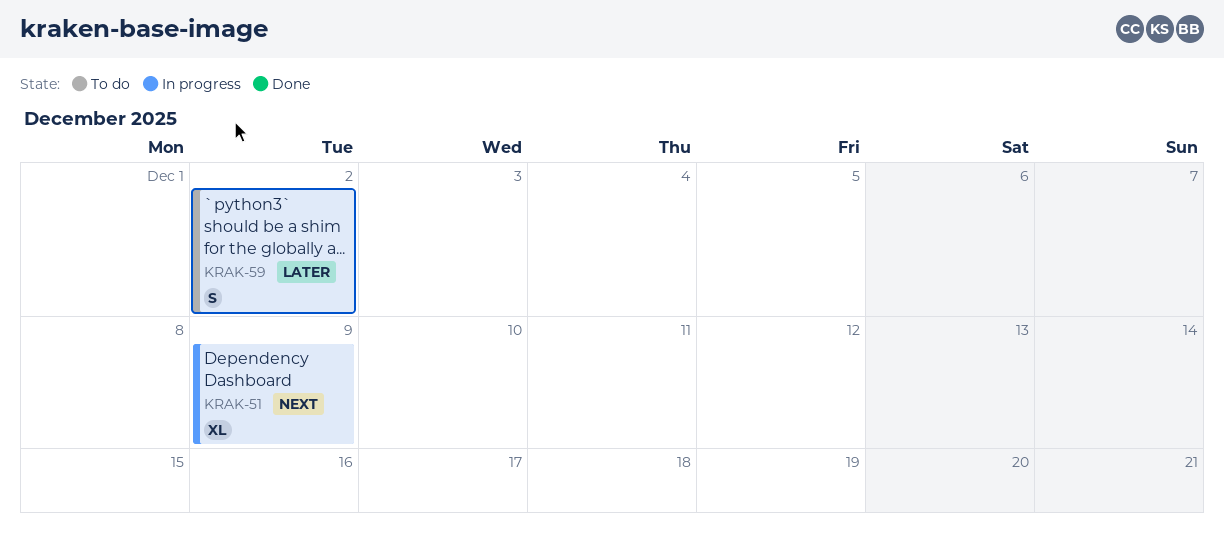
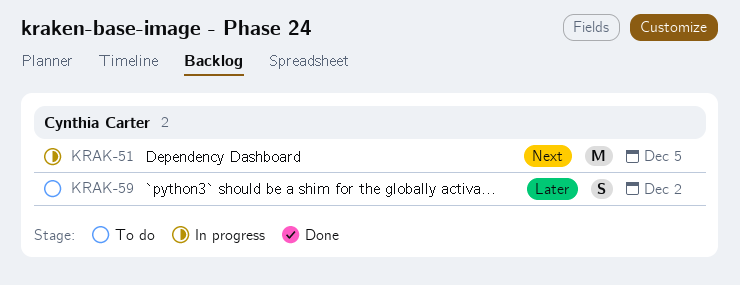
KRAK-51, estimate: XL -> M
KRAK-51, due: Dec 9 -> Dec 5

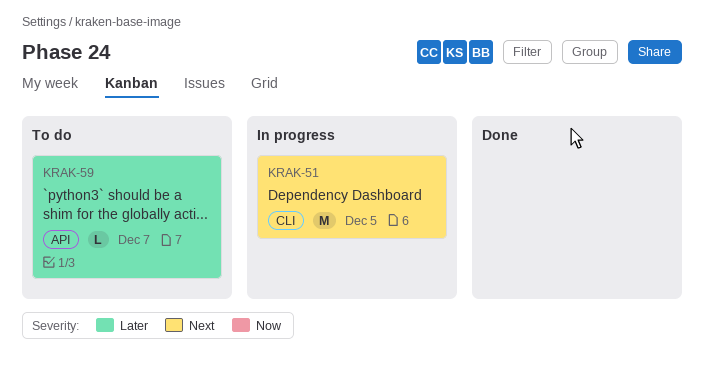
KRAK-59, estimate: S -> L
KRAK-59, due: Dec 2 -> Dec 7

